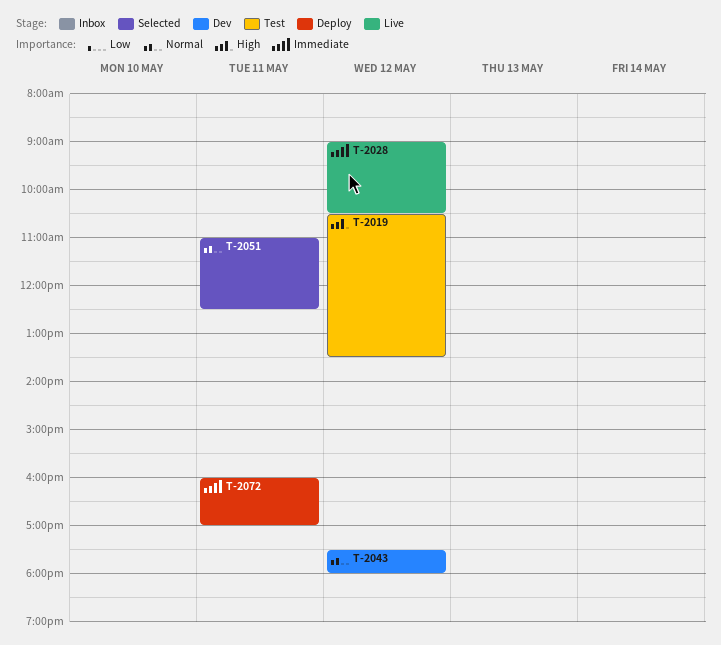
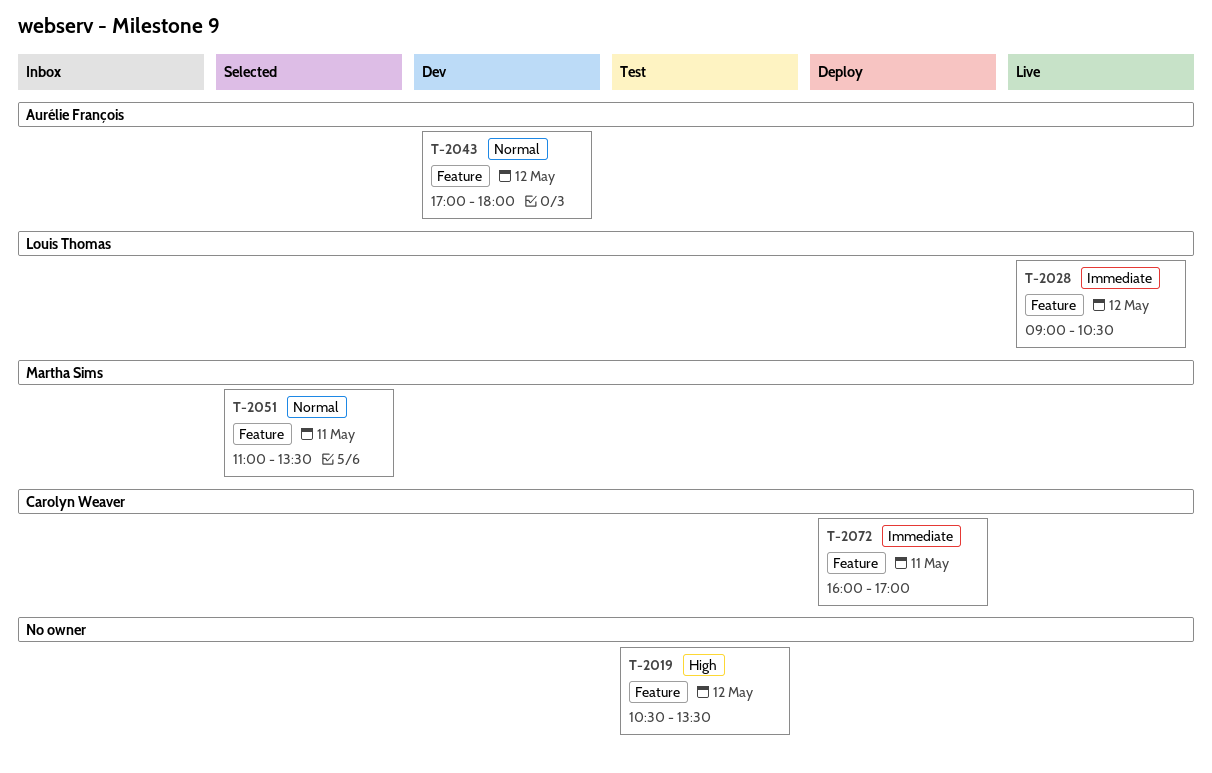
T-2043, begins: 17:30 -> 17:00
T-2051, ends: 12:30 -> 13:30

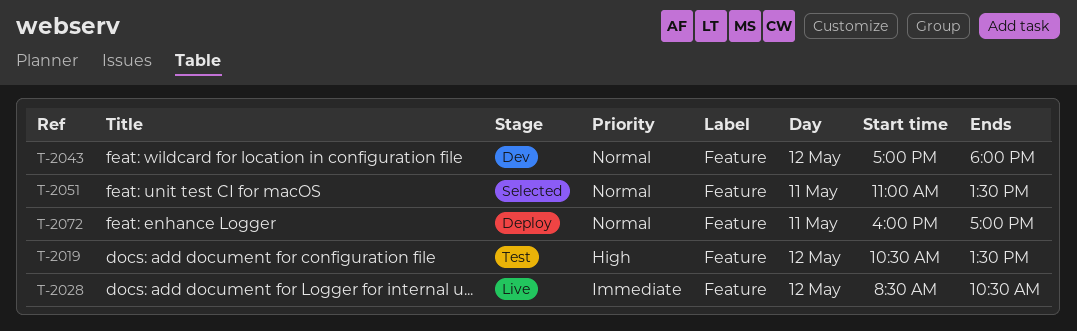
T-2028, begins: 09:00 -> 08:30
T-2072, priority: Immediate -> Normal

